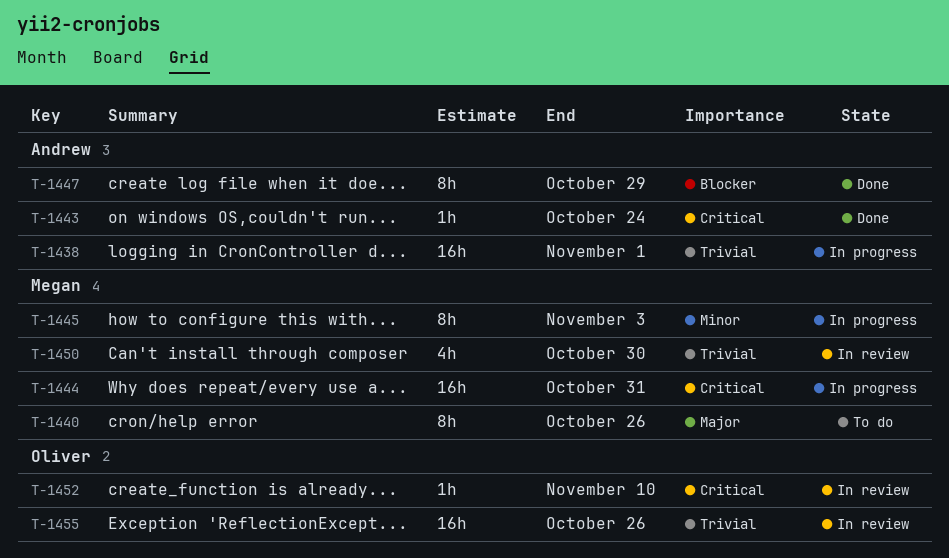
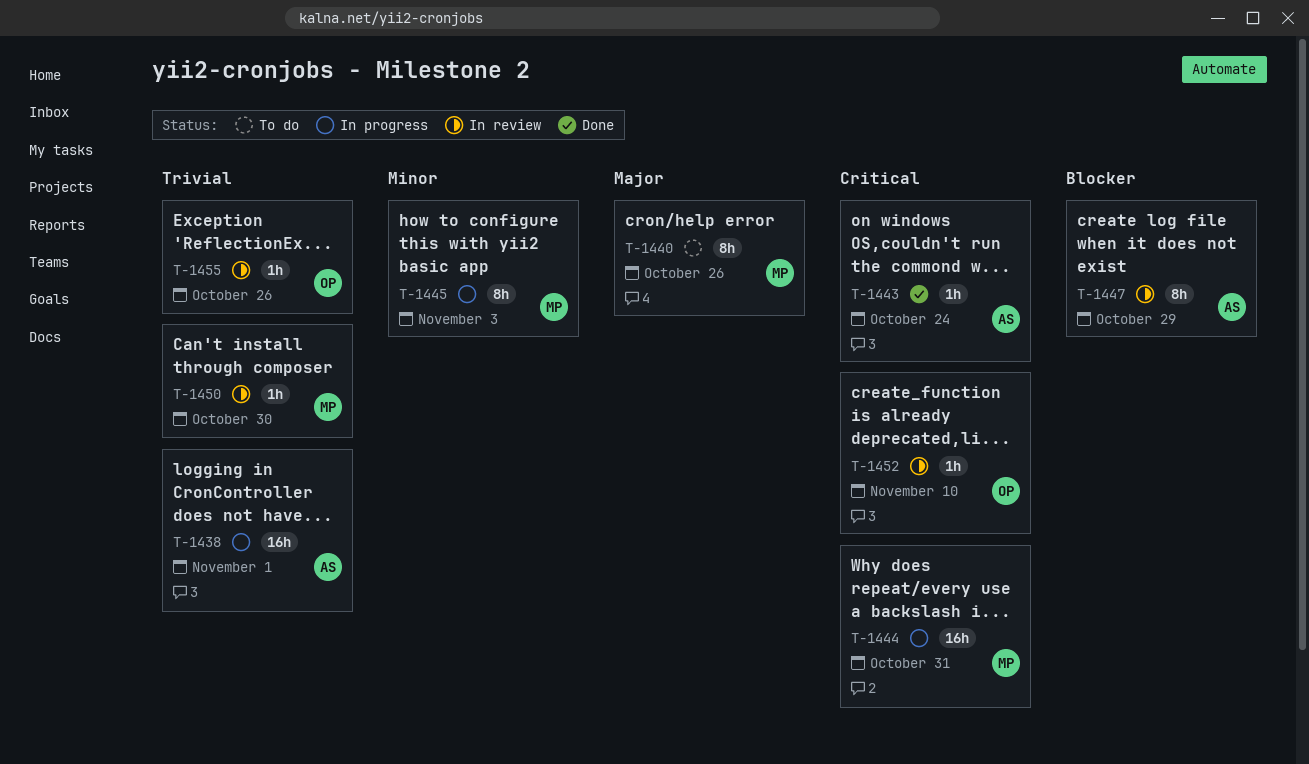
T-1447, status: Done -> In review
T-1450, estimate: 4h -> 1h
T-1455, estimate: 16h -> 1h

